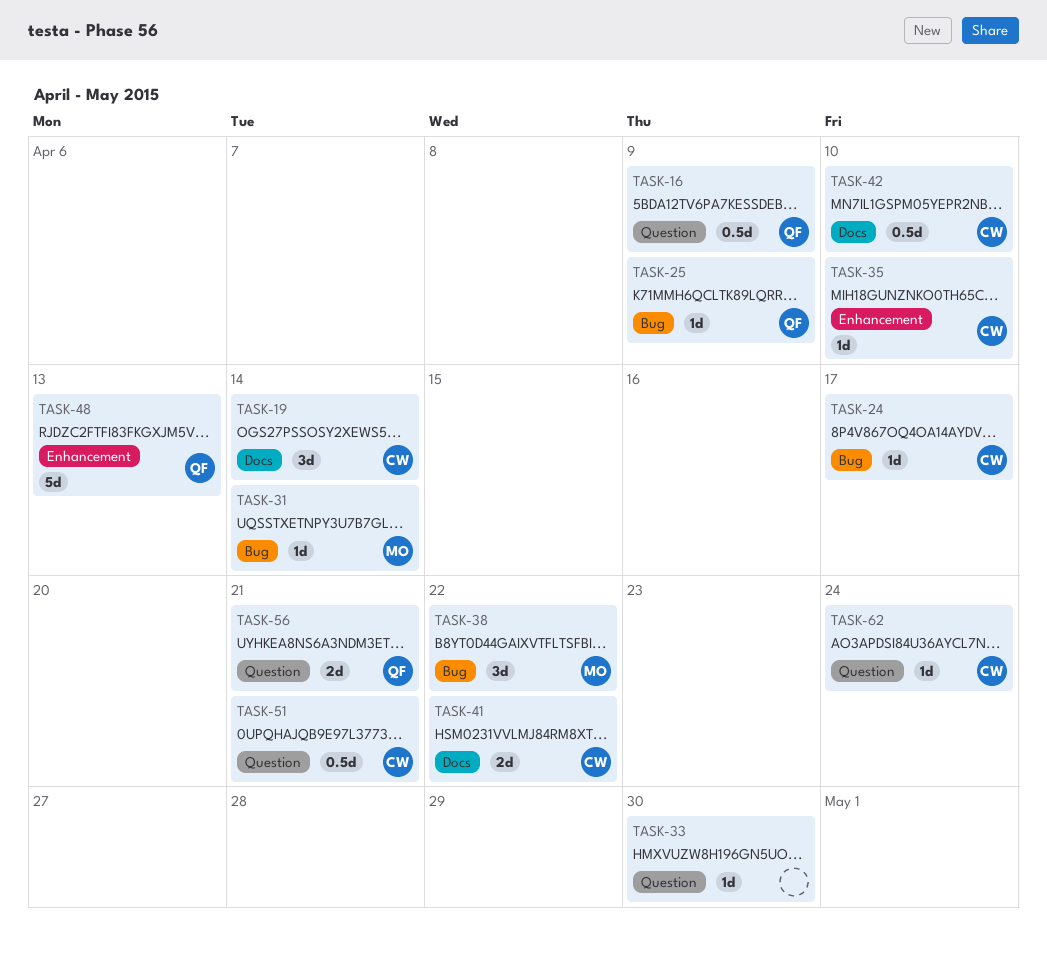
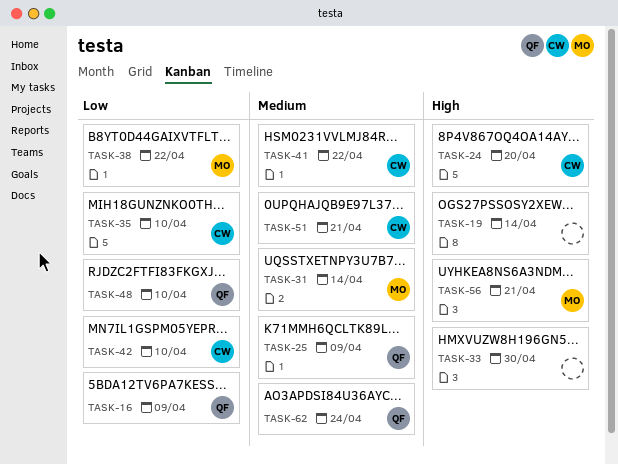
TASK-19, owner: CW -> none
TASK-24, due: Apr 17 -> Apr 20
TASK-48, due: Apr 13 -> Apr 10
TASK-56, owner: QF -> MO
TASK-62, owner: CW -> QF

